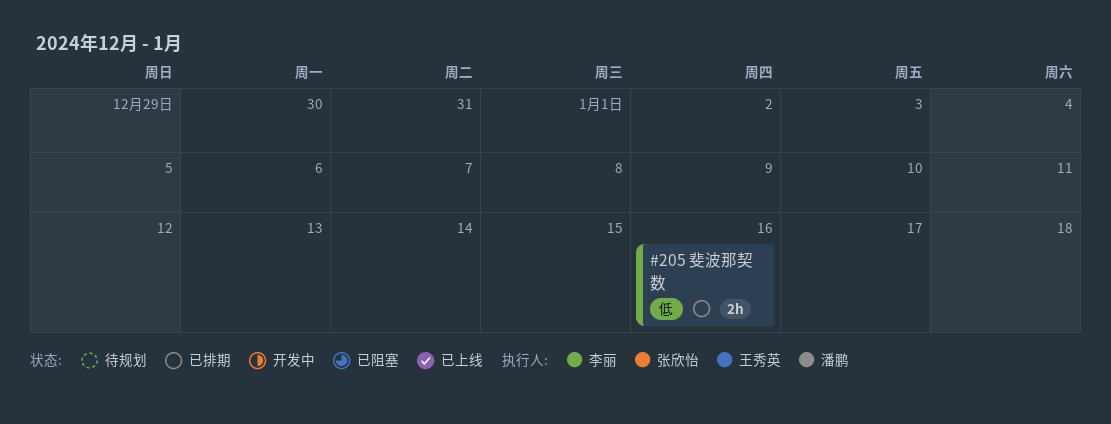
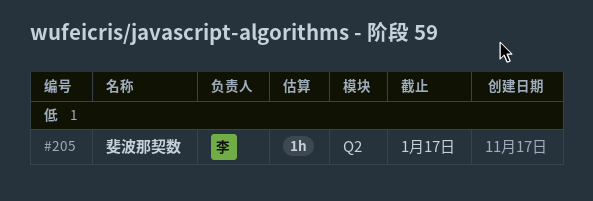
#205, estimate: 2h -> 1h
#205, due: Jan 16 -> Jan 17

